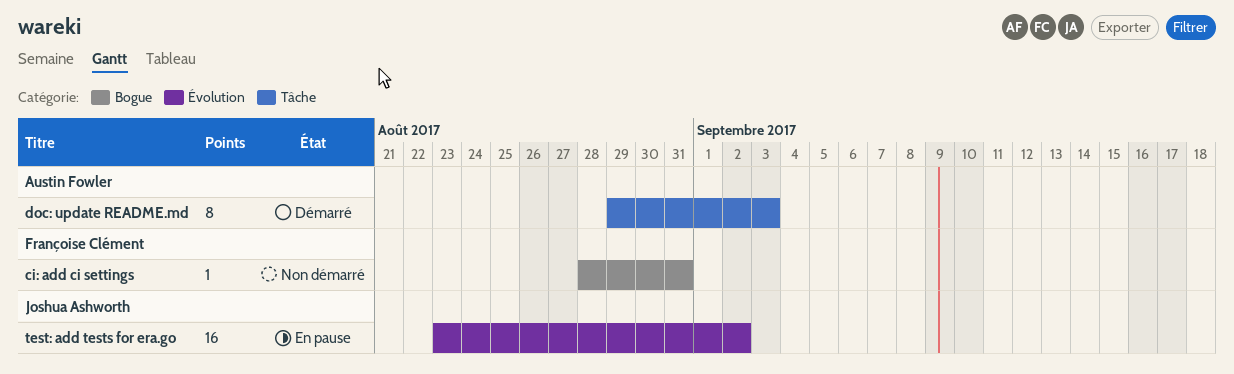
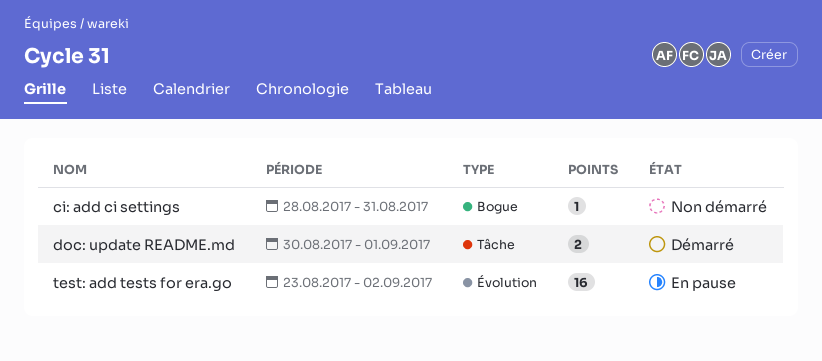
doc: update README.md, estimate: 8 -> 2
doc: update README.md, start: Aug 29 -> Aug 30
doc: update README.md, due: Sep 3 -> Sep 1

